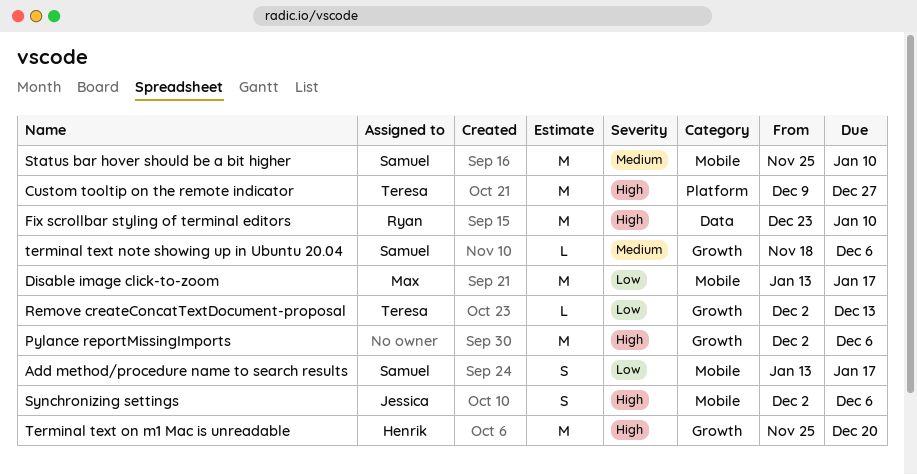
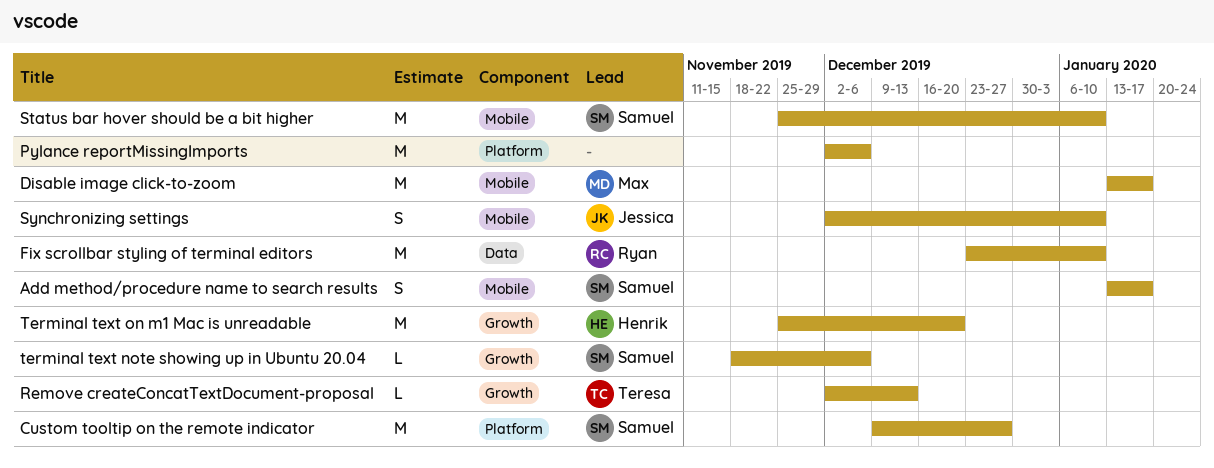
Custom tooltip on the remote indicator, owner: Teresa -> Samuel
Pylance reportMissingImports, label: Growth -> Platform
Synchronizing settings, due: Dec 6 -> Jan 10

